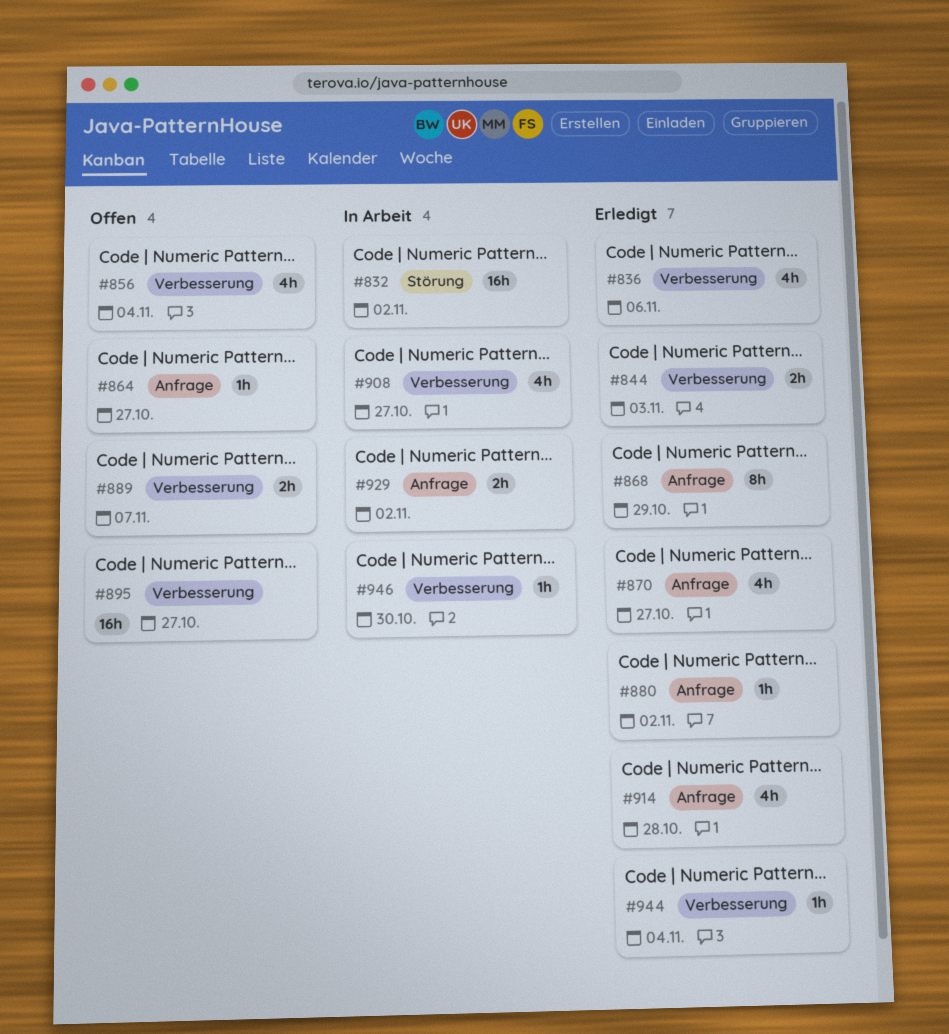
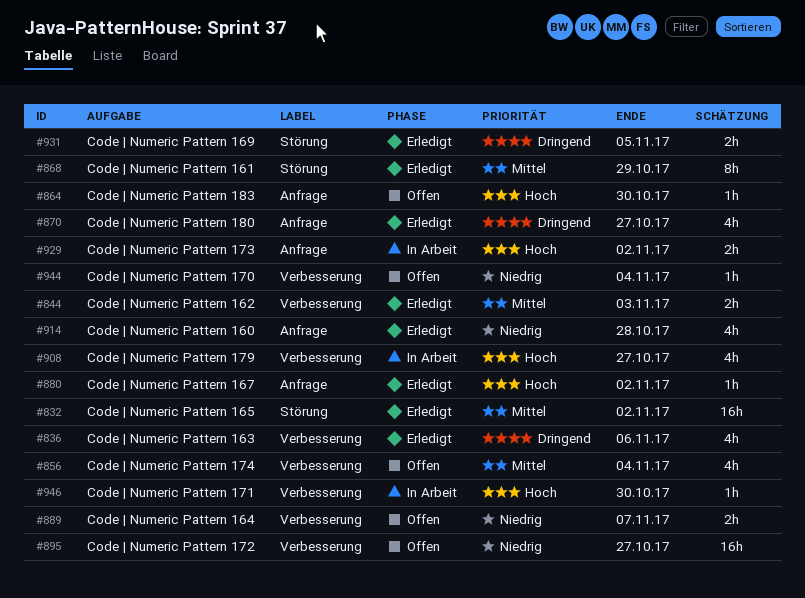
#832, status: In Arbeit -> Erledigt
#864, due: Oct 27 -> Oct 30
#868, label: Anfrage -> Störung
#931: none -> present
#944, status: Erledigt -> Offen

